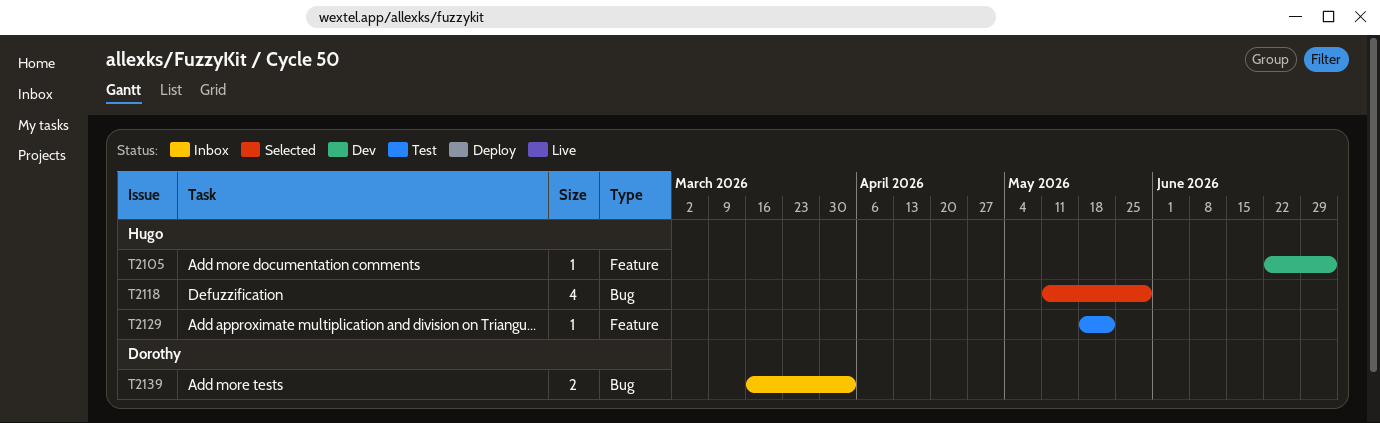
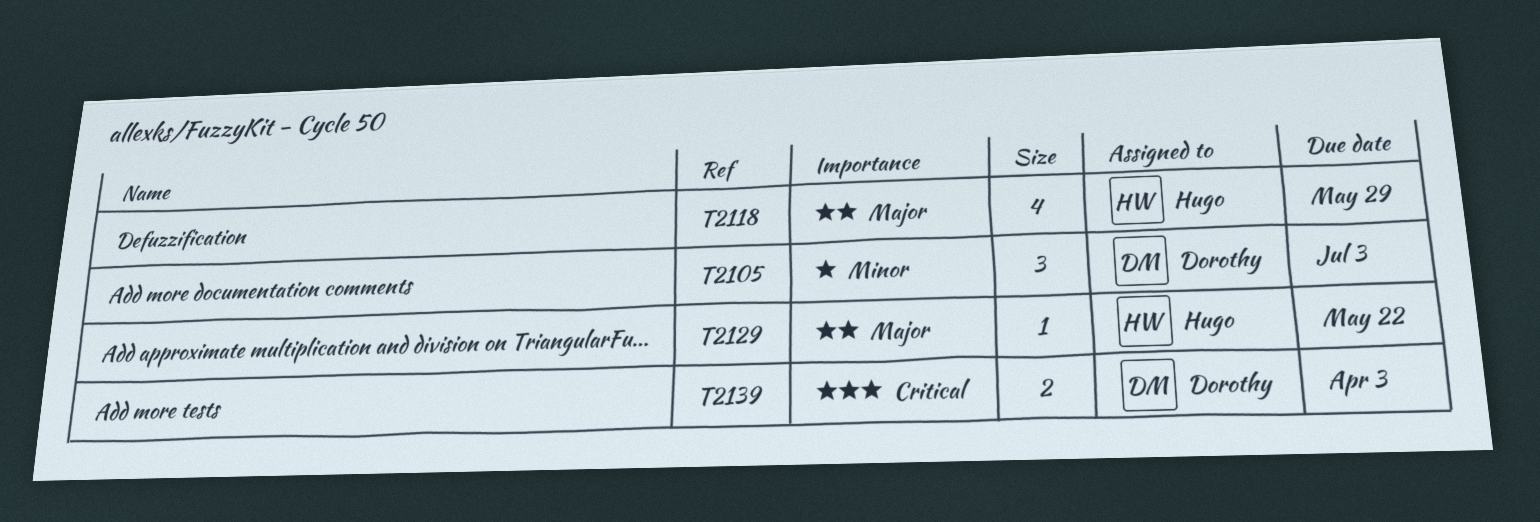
T2105, owner: Hugo -> Dorothy
T2105, estimate: 1 -> 3

